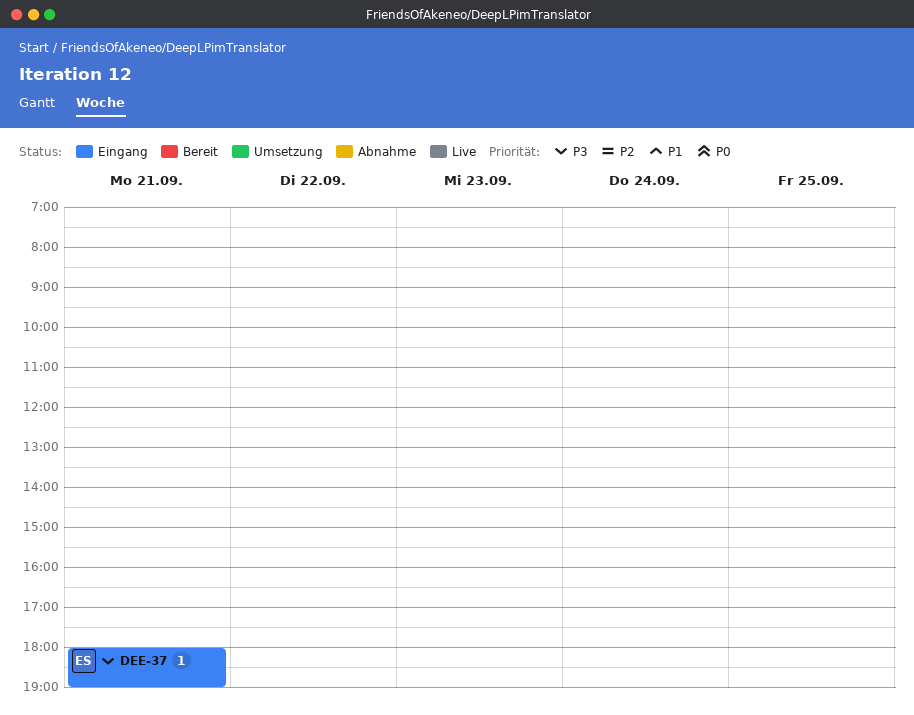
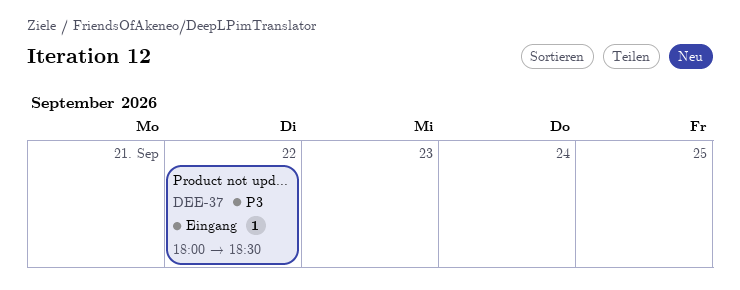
DEE-37, day: Sep 21 -> Sep 22
DEE-37, ends: 19:00 -> 18:30

